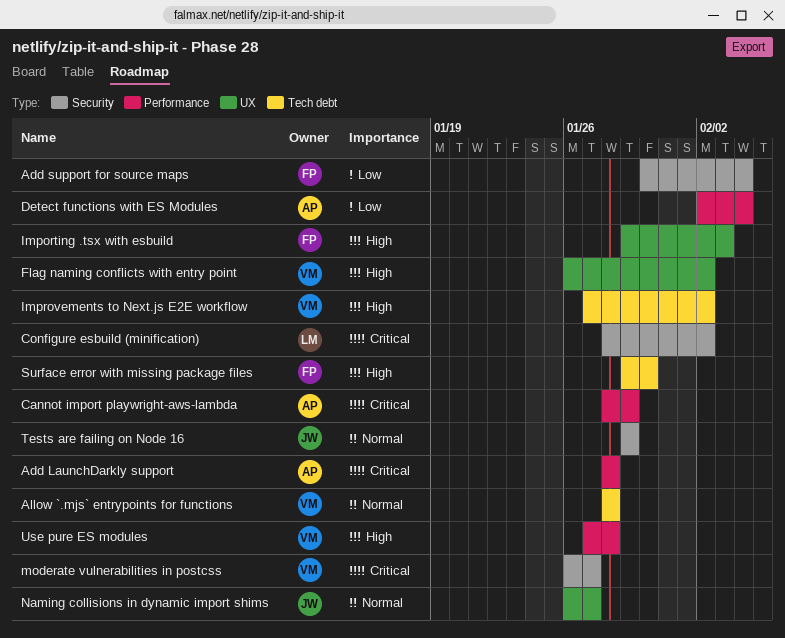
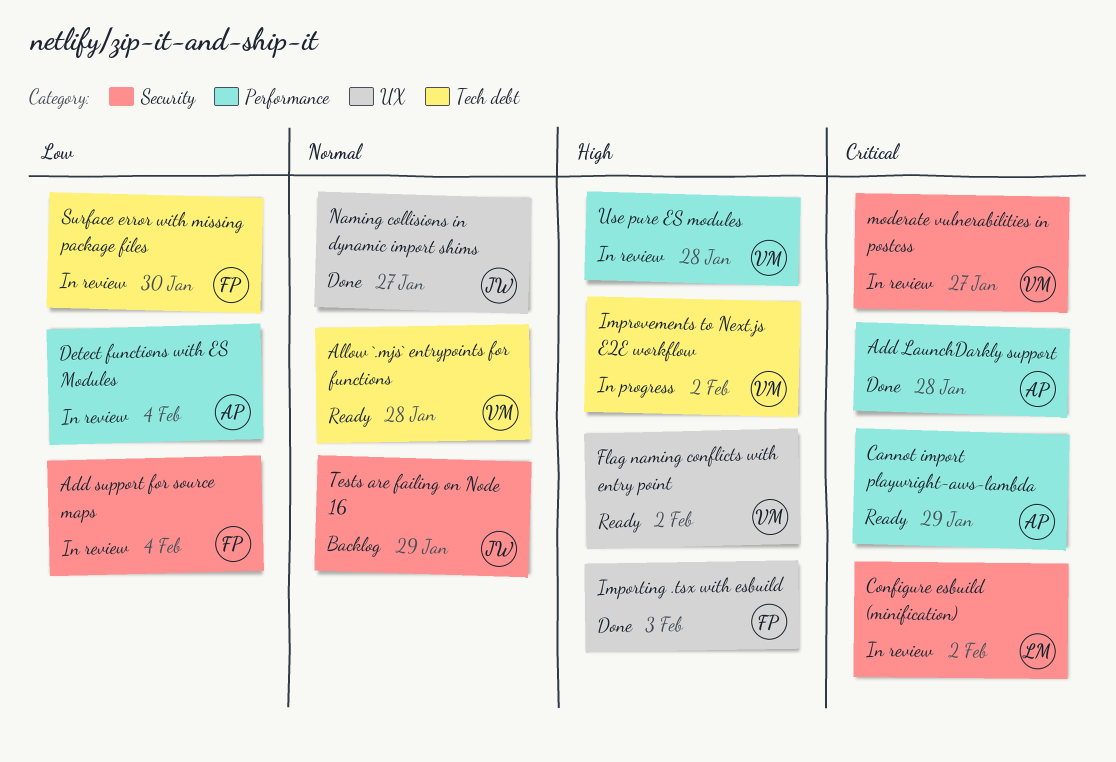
Surface error with missing package files, priority: High -> Low

